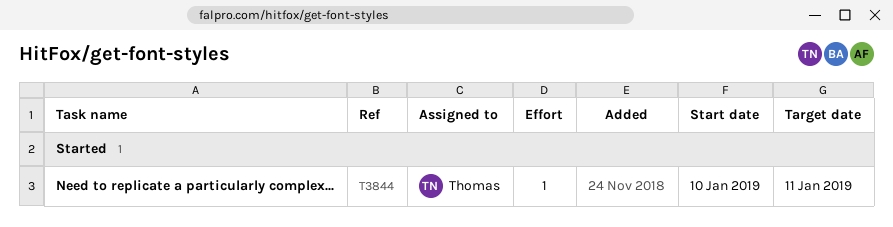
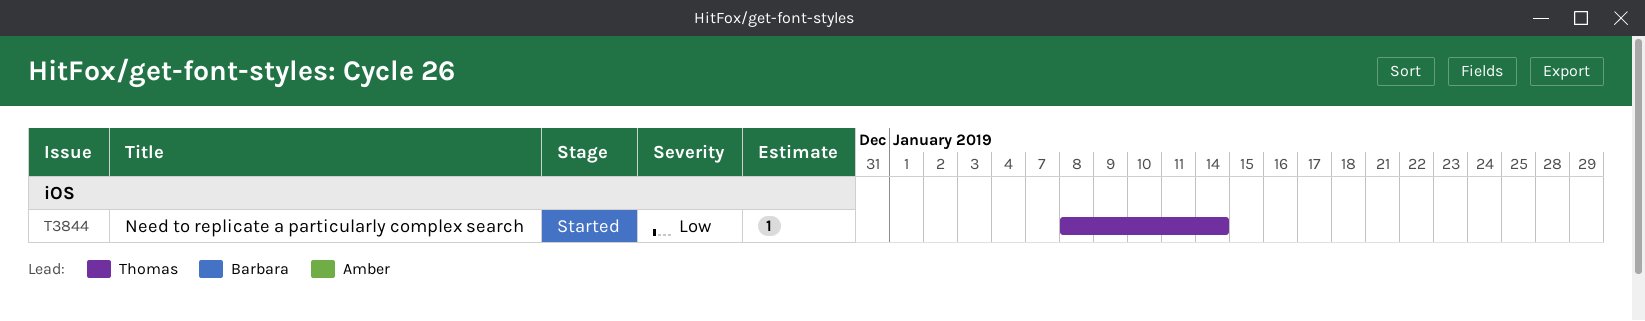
T3844, start: Jan 10 -> Jan 8
T3844, due: Jan 11 -> Jan 14

